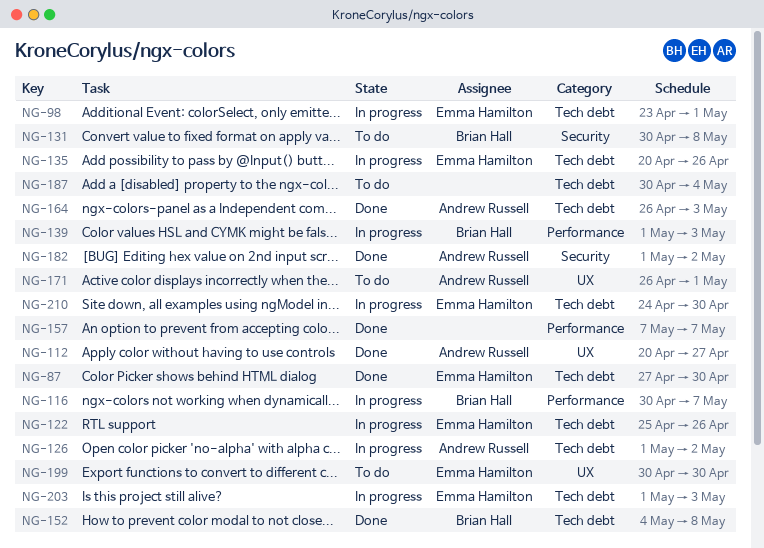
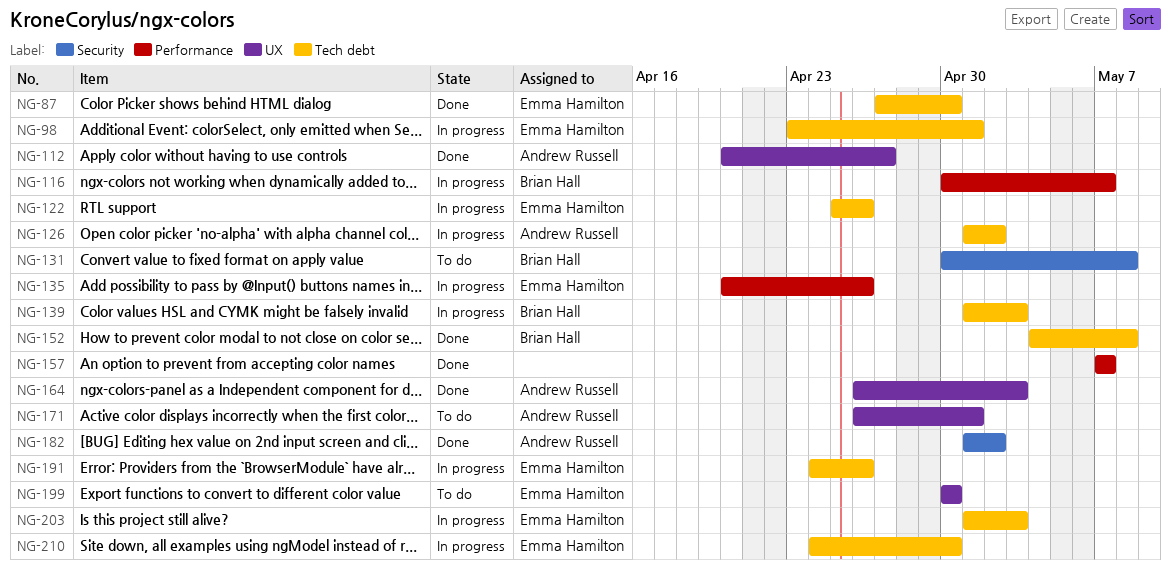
NG-135, label: Tech debt -> Performance
NG-139, label: Performance -> Tech debt
NG-164, label: Tech debt -> UX
NG-187: present -> none
NG-191: none -> present

